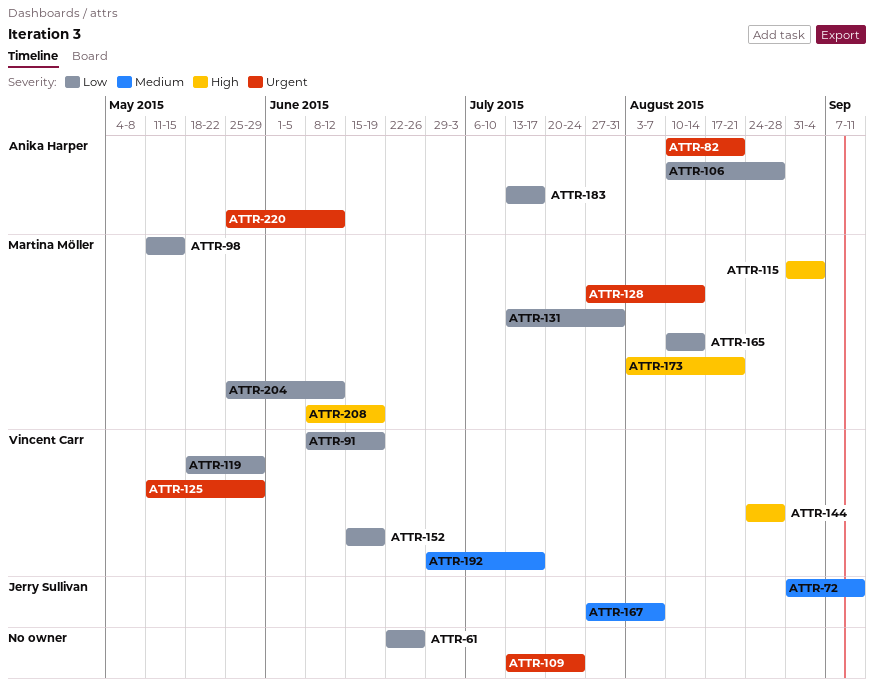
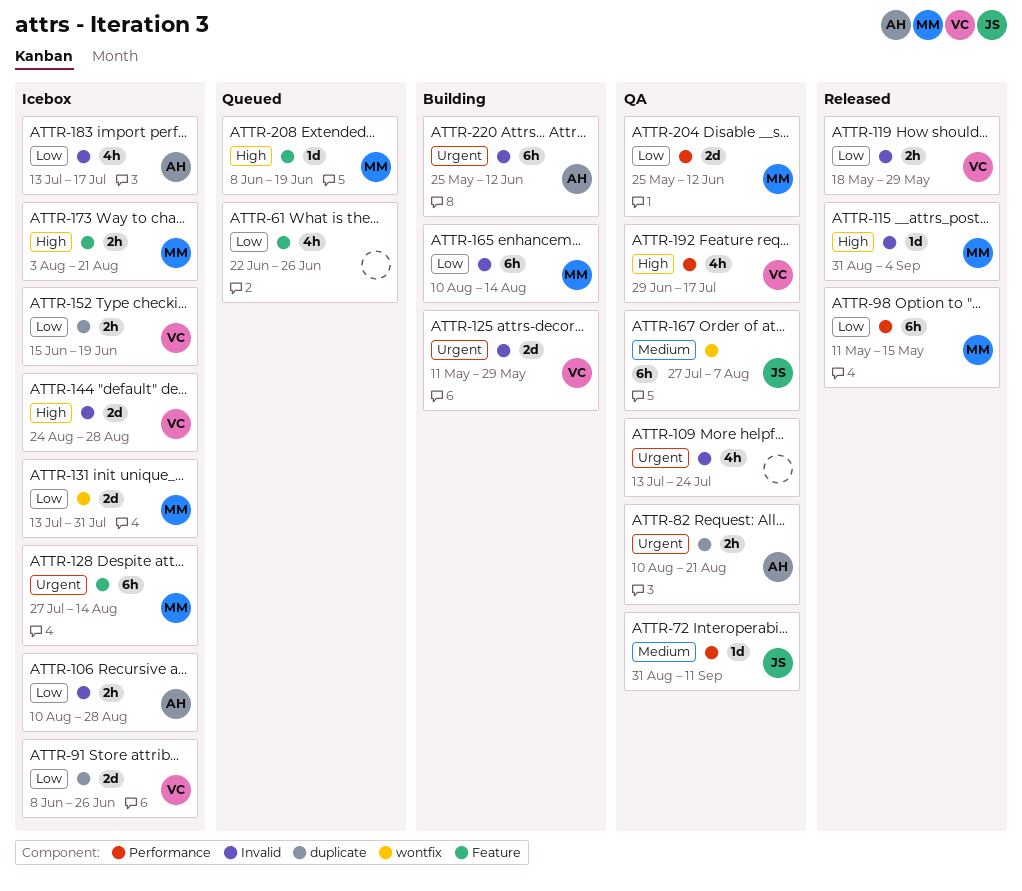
ATTR-91, due: Jun 19 -> Jun 26
ATTR-192, priority: Medium -> High

